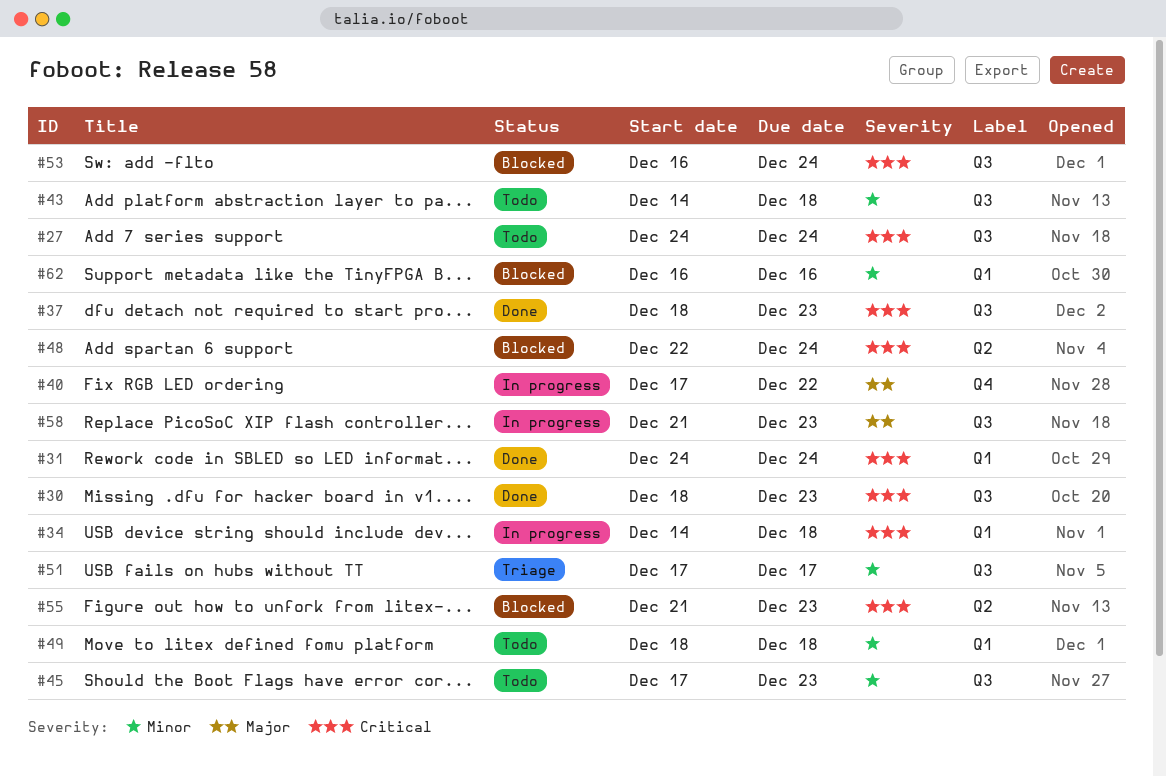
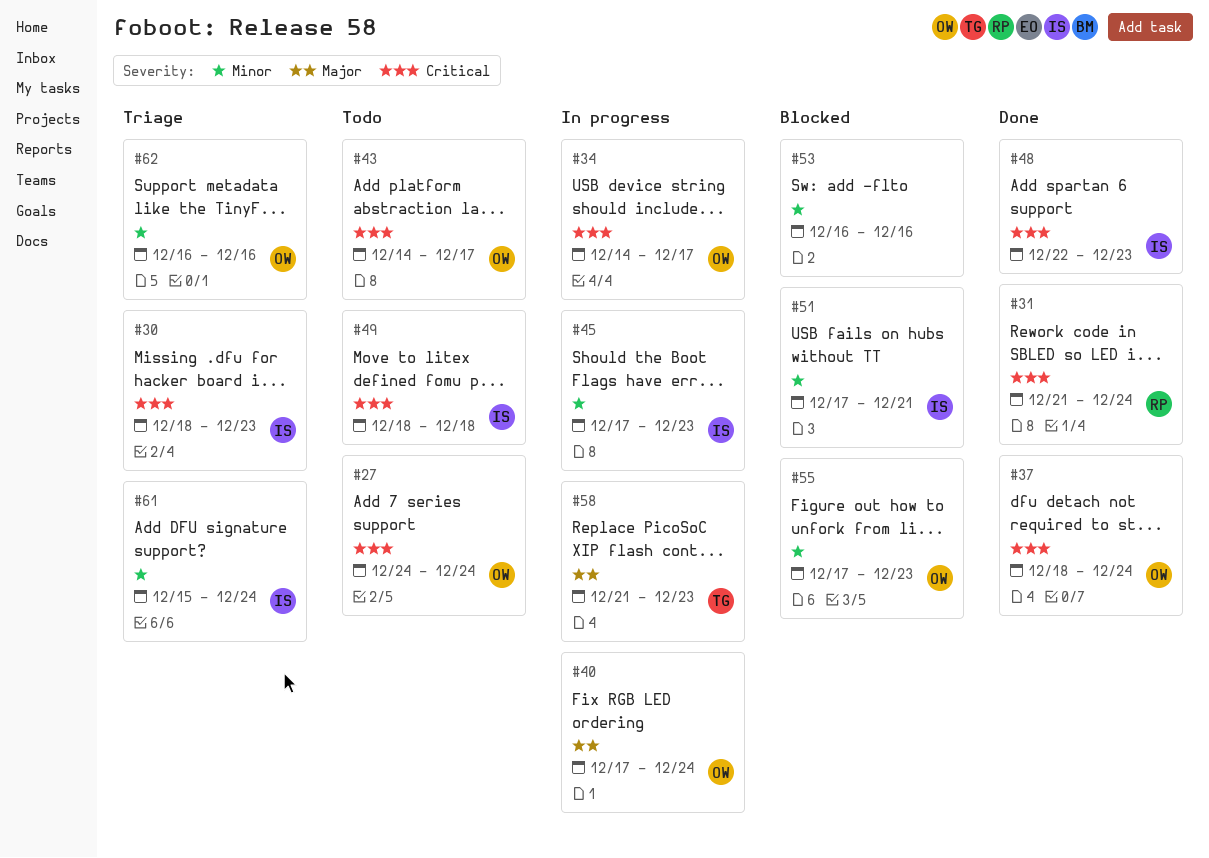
#30, status: Done -> Triage
#31, start: Dec 24 -> Dec 21
#34, due: Dec 18 -> Dec 17
#37, due: Dec 23 -> Dec 24
#40, due: Dec 22 -> Dec 24
#43, priority: Minor -> Critical
#43, due: Dec 18 -> Dec 17
#45, status: Todo -> In progress
#48, status: Blocked -> Done
#48, due: Dec 24 -> Dec 23
#49, priority: Minor -> Critical
#51, status: Triage -> Blocked
#51, due: Dec 17 -> Dec 21
#53, priority: Critical -> Minor
#53, due: Dec 24 -> Dec 16
#55, priority: Critical -> Minor
#55, start: Dec 21 -> Dec 17
#61: none -> present
#62, status: Blocked -> Triage

